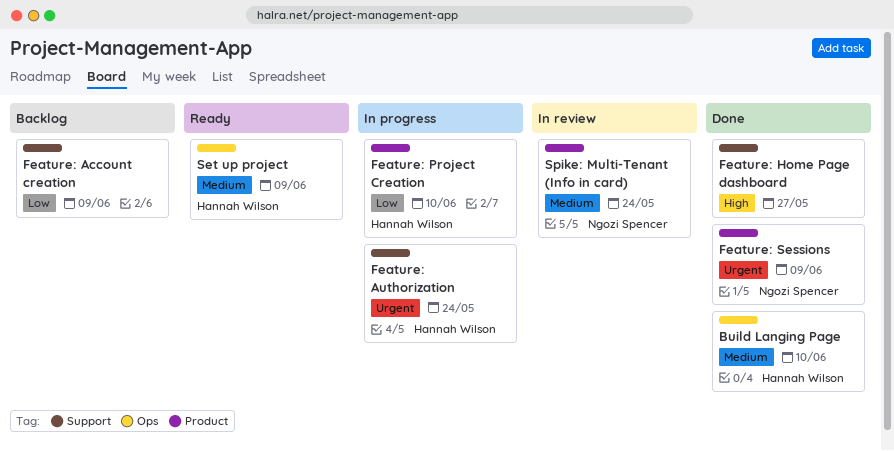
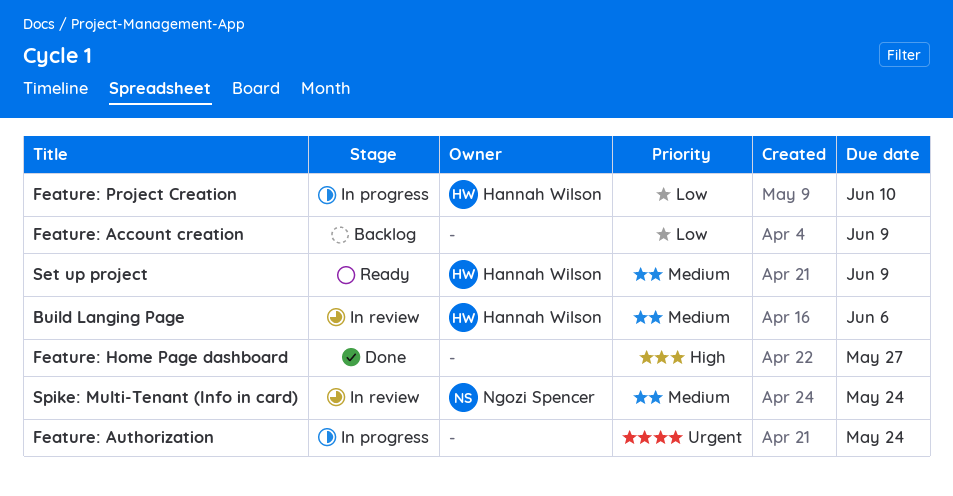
Build Langing Page, status: Done -> In review
Build Langing Page, due: Jun 10 -> Jun 6
Feature: Authorization, owner: Hannah Wilson -> none
Feature: Sessions: present -> none

